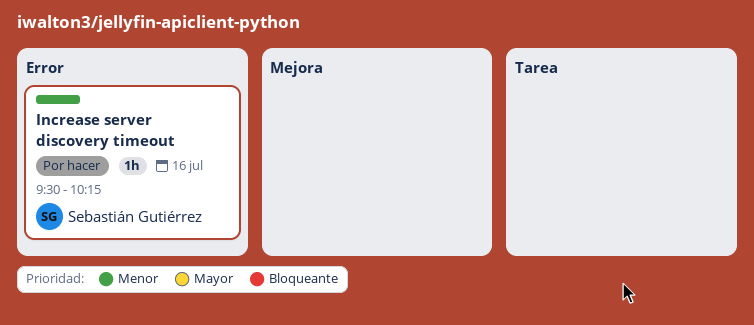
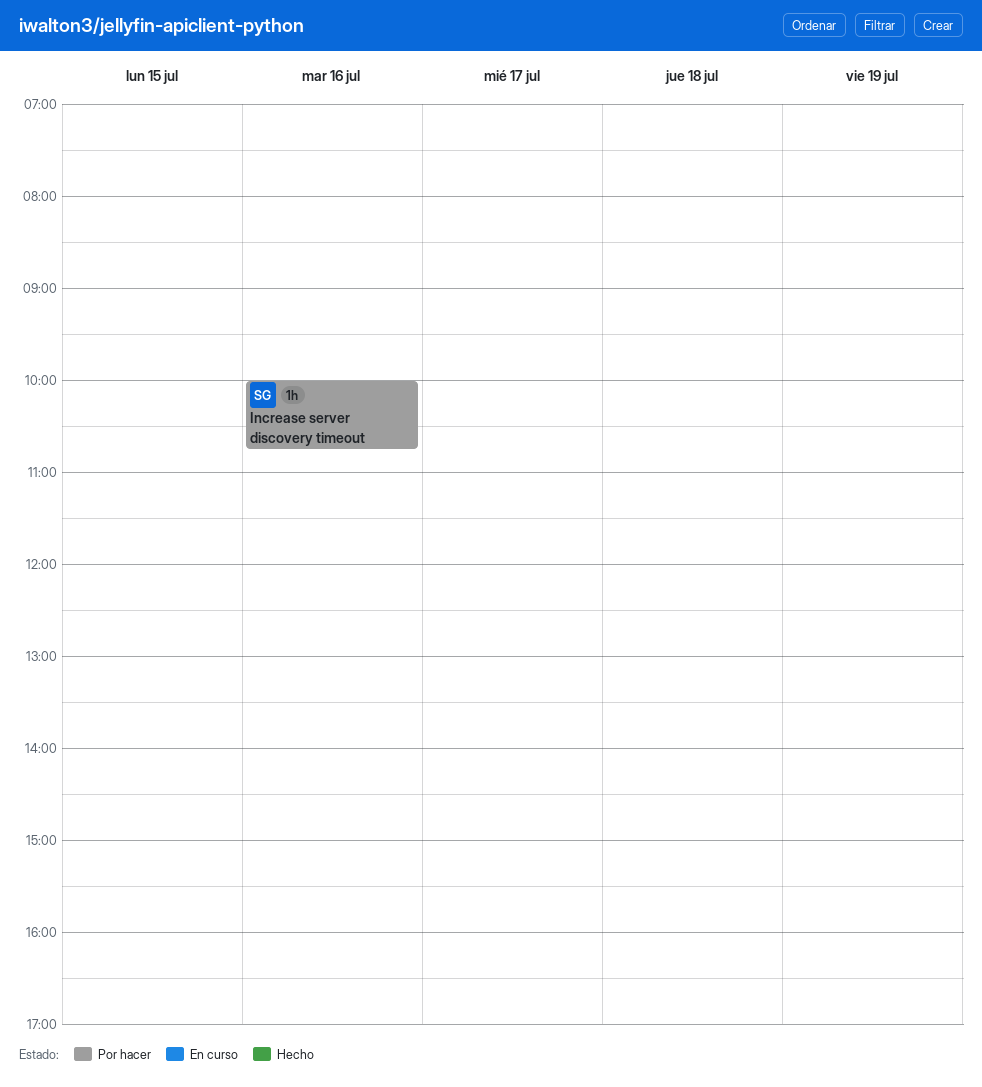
Increase server discovery timeout, begins: 09:30 -> 10:00
Increase server discovery timeout, ends: 10:15 -> 10:45

